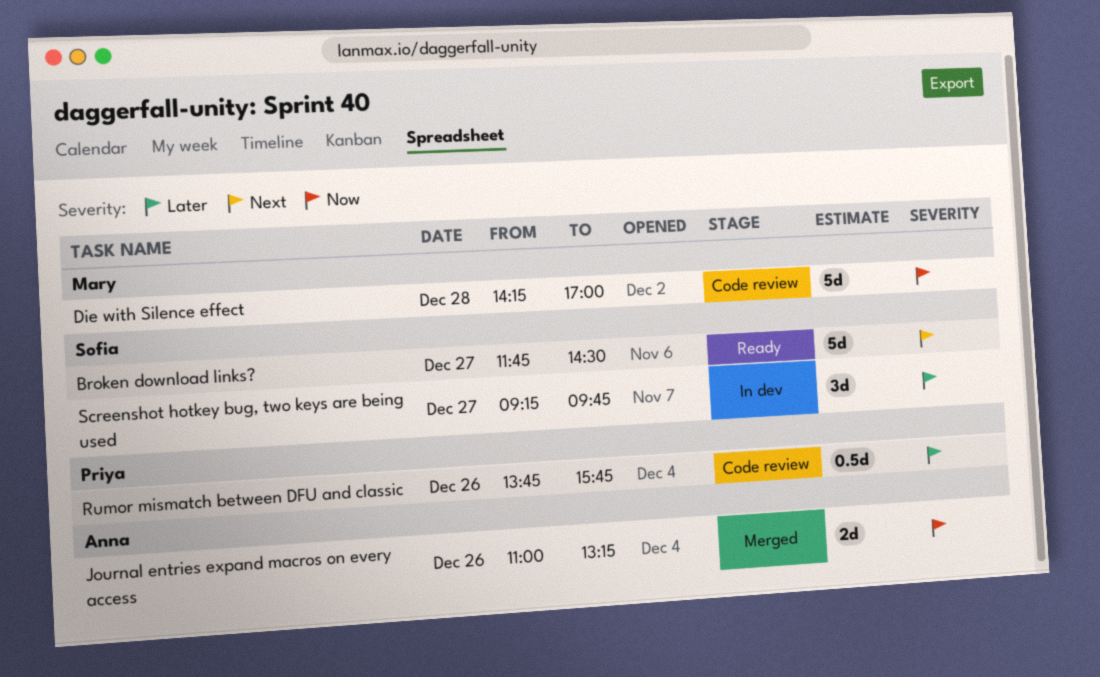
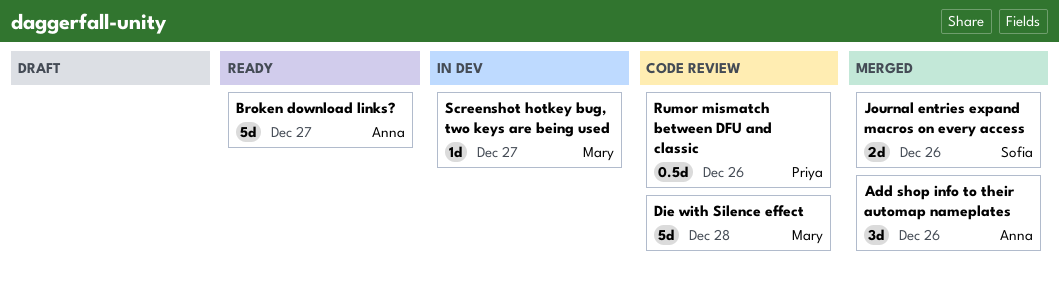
Add shop info to their automap nameplates: none -> present
Broken download links?, owner: Sofia -> Anna
Journal entries expand macros on every access, owner: Anna -> Sofia
Screenshot hotkey bug, two keys are being used, owner: Sofia -> Mary
Screenshot hotkey bug, two keys are being used, estimate: 3d -> 1d

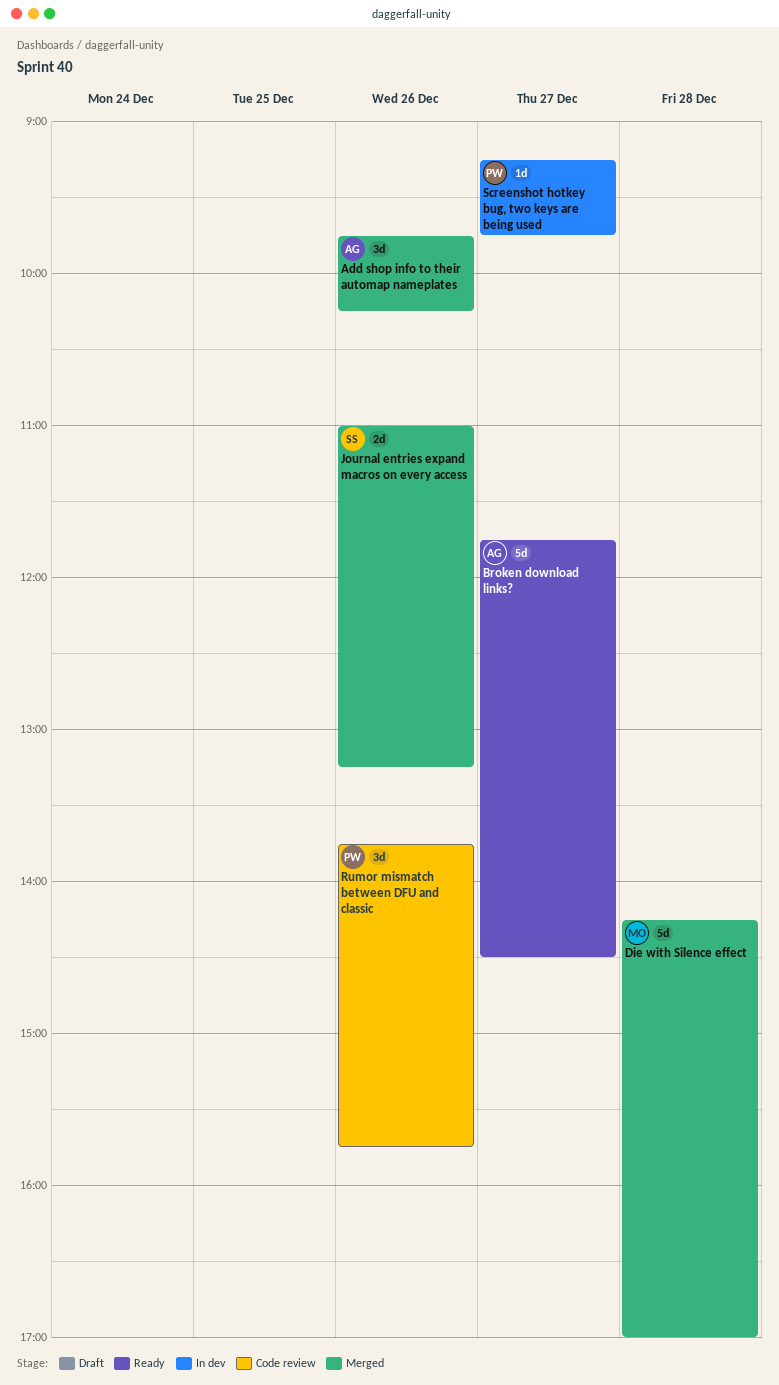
Die with Silence effect, status: Code review -> Merged
Rumor mismatch between DFU and classic, estimate: 0.5d -> 3d
Screenshot hotkey bug, two keys are being used, owner: Mary -> Priya

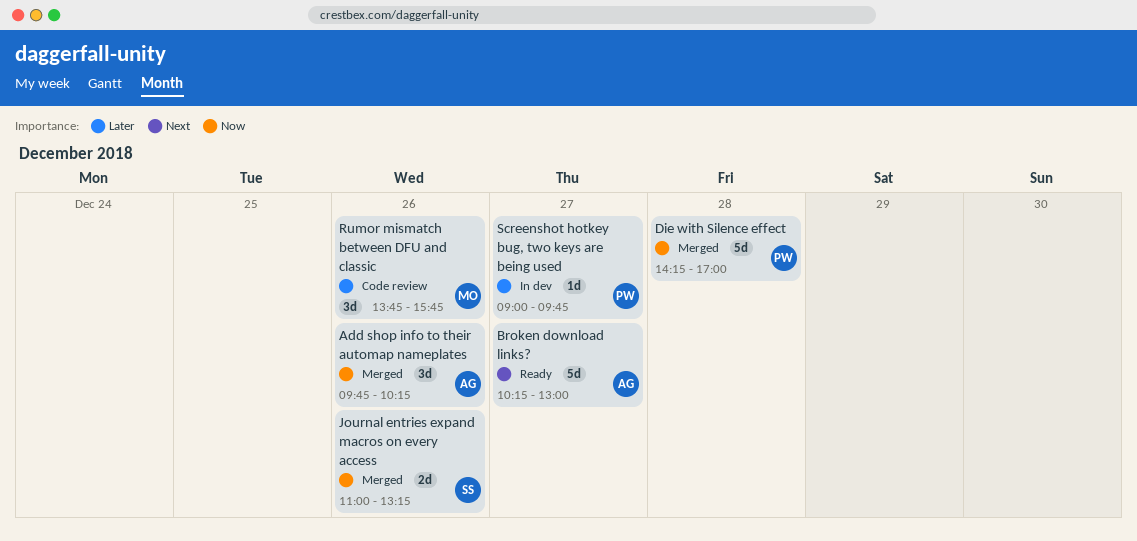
Broken download links?, begins: 11:45 -> 10:15
Broken download links?, ends: 14:30 -> 13:00
Die with Silence effect, owner: MO -> PW
Rumor mismatch between DFU and classic, owner: PW -> MO
Screenshot hotkey bug, two keys are being used, begins: 09:15 -> 09:00

